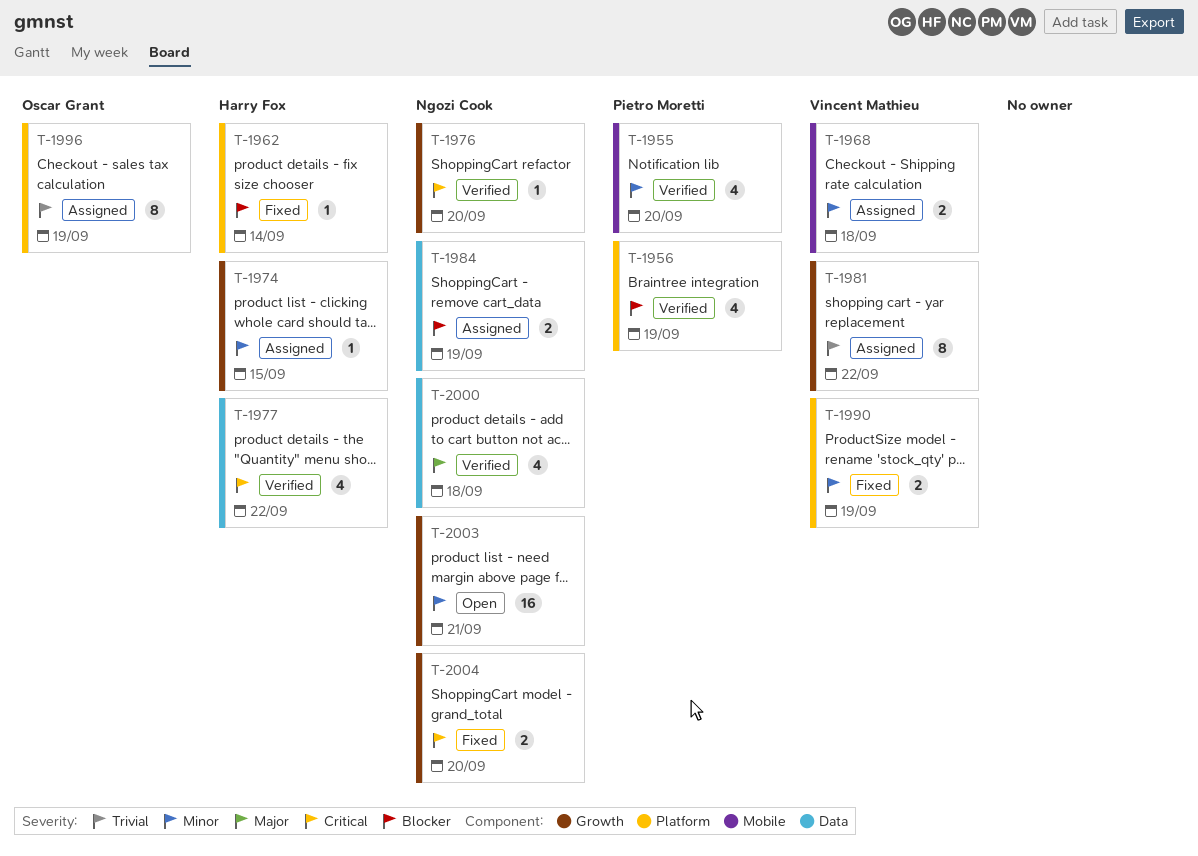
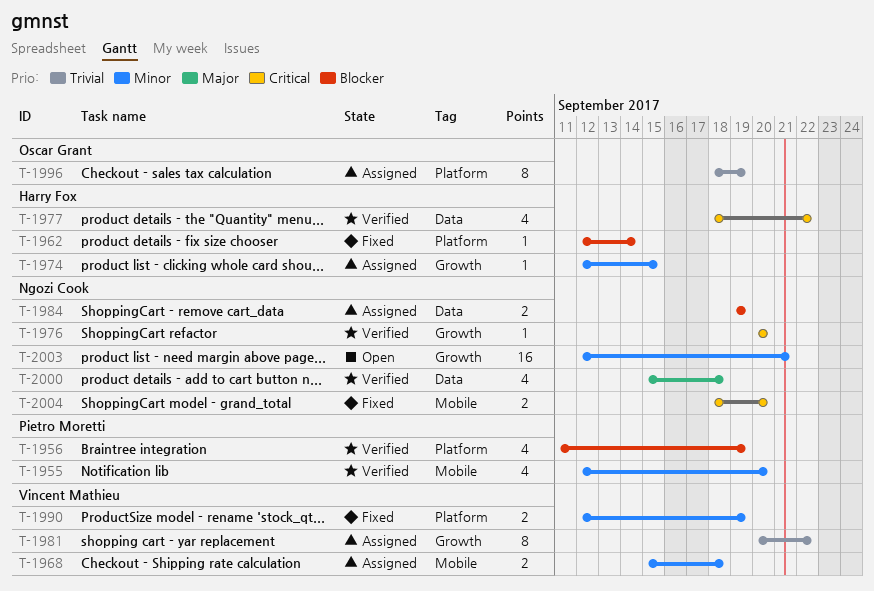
T-2004, label: Growth -> Mobile

